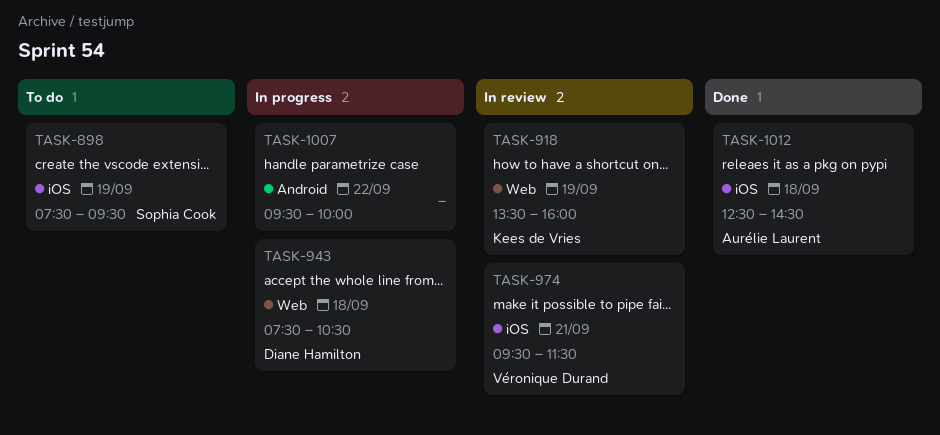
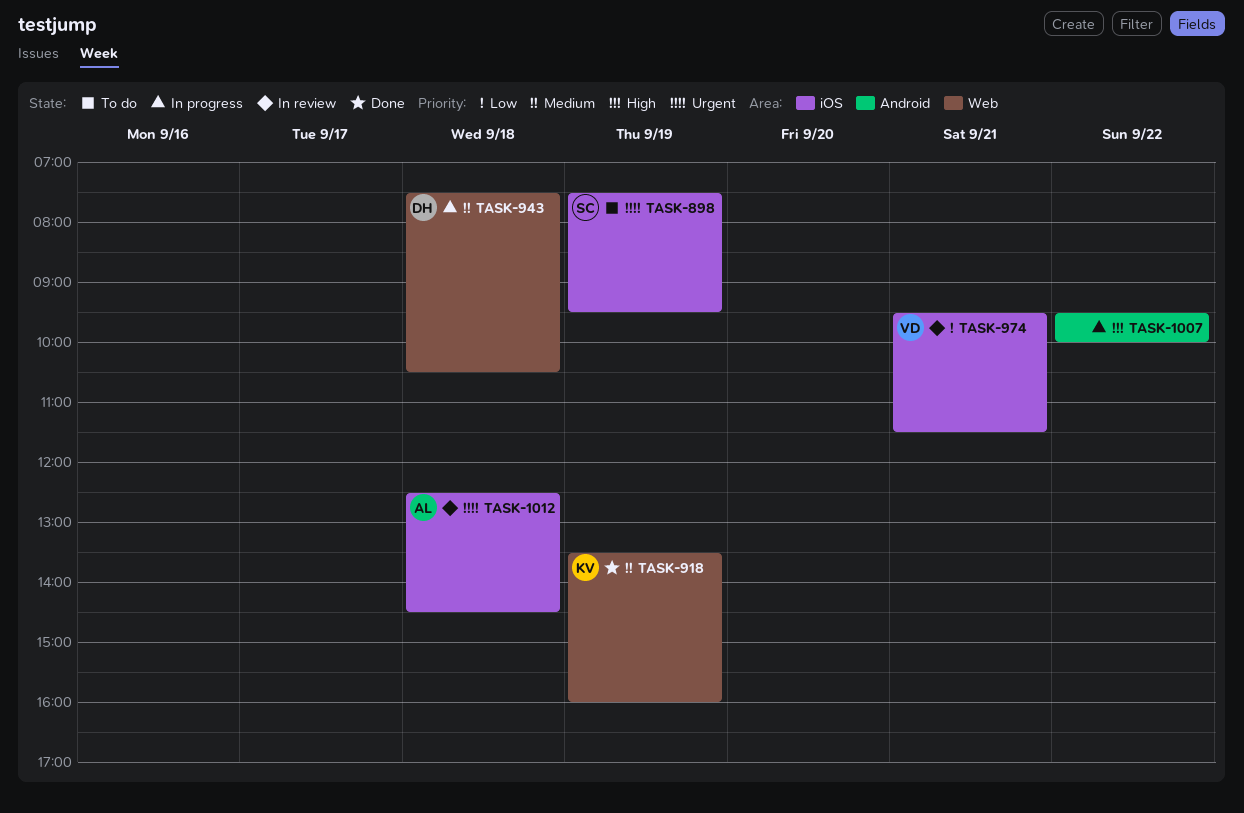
TASK-918, status: In review -> Done
TASK-1012, status: Done -> In review

